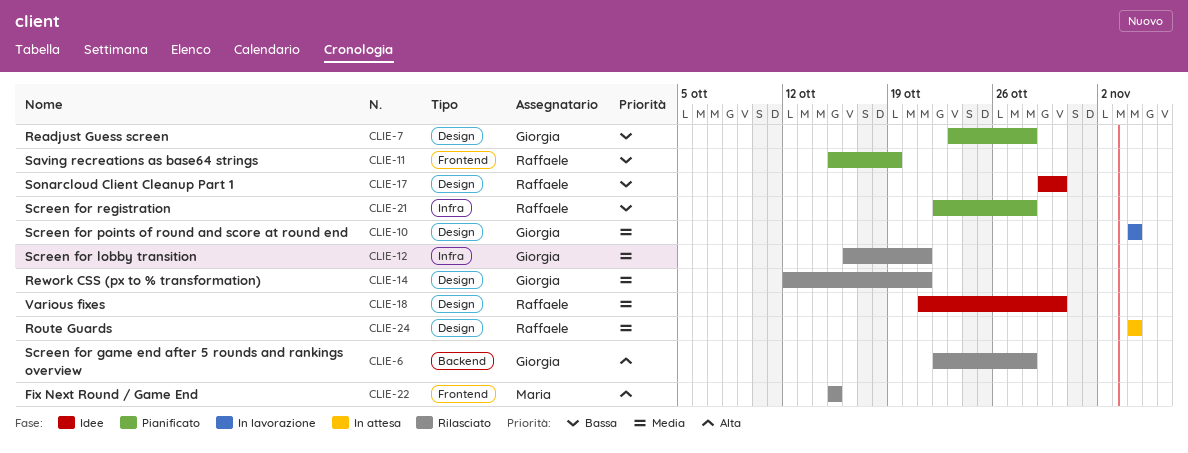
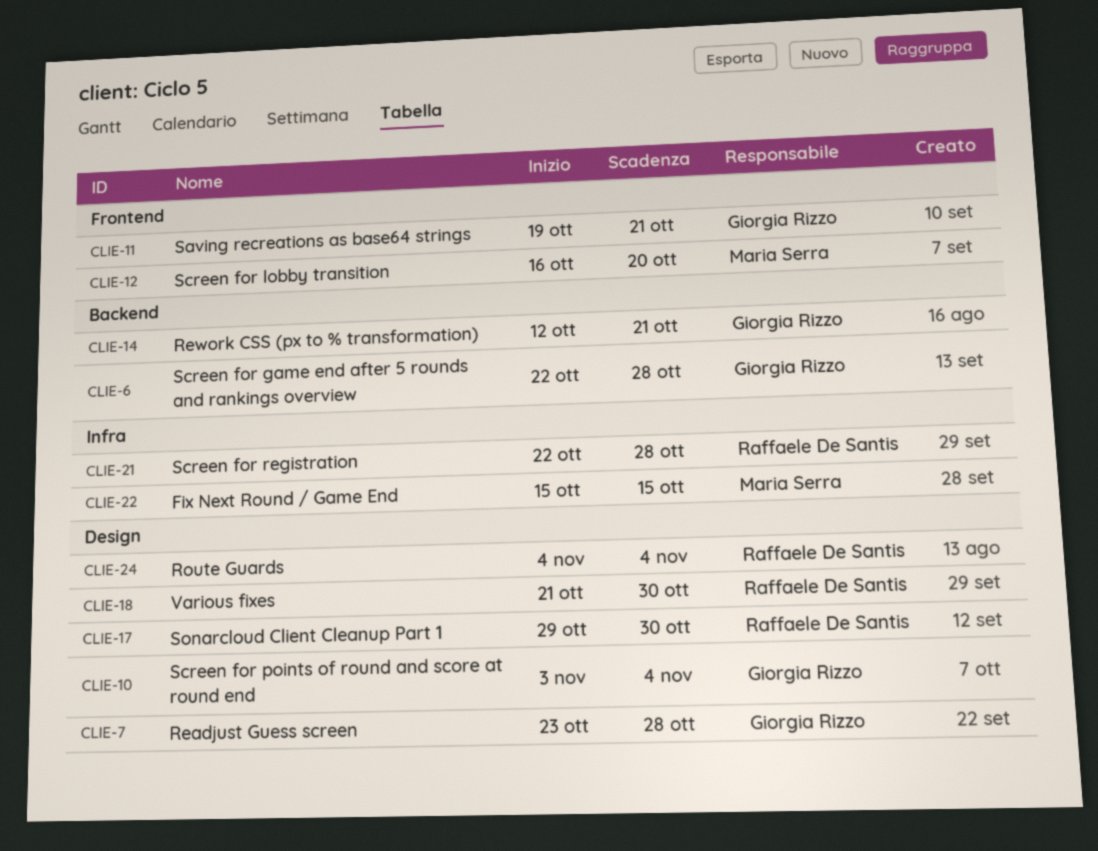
CLIE-10, start: Nov 4 -> Nov 3
CLIE-11, owner: Raffaele De Santis -> Giorgia Rizzo
CLIE-11, start: Oct 15 -> Oct 19
CLIE-11, due: Oct 19 -> Oct 21
CLIE-12, owner: Giorgia Rizzo -> Maria Serra
CLIE-12, label: Infra -> Frontend
CLIE-12, due: Oct 21 -> Oct 20
CLIE-14, label: Design -> Backend
CLIE-22, label: Frontend -> Infra

